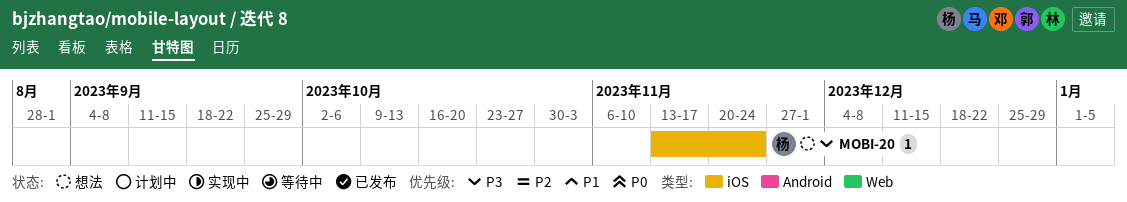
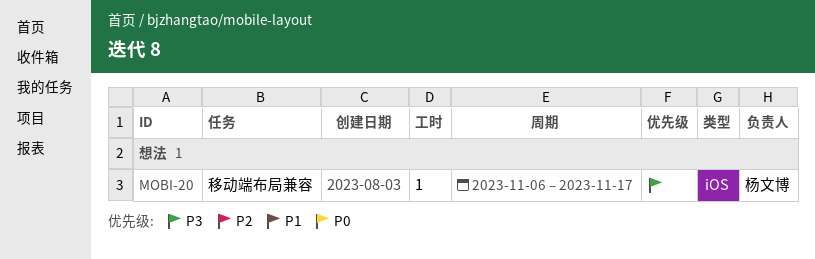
MOBI-20, start: Nov 13 -> Nov 6
MOBI-20, due: Nov 24 -> Nov 17

